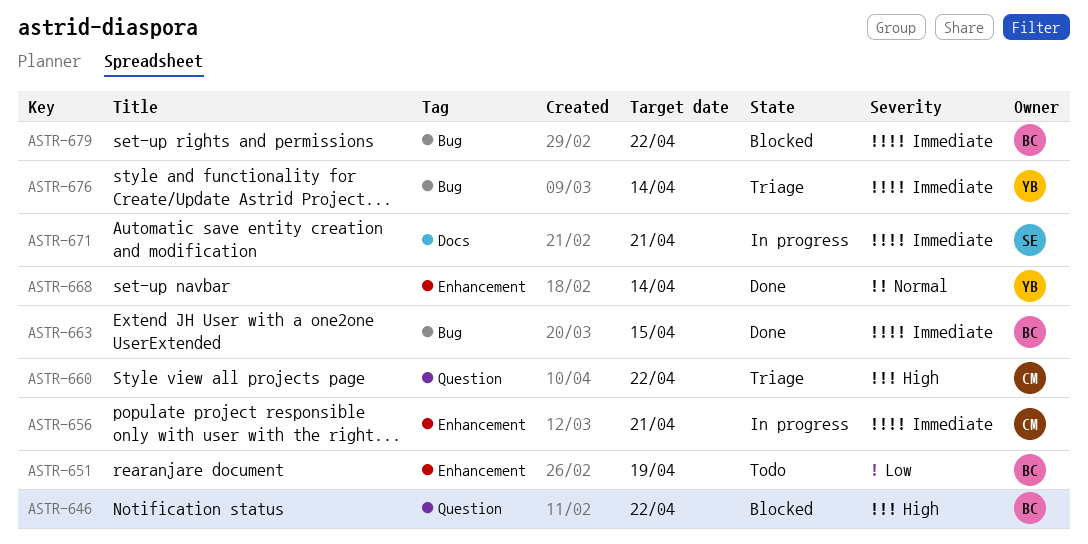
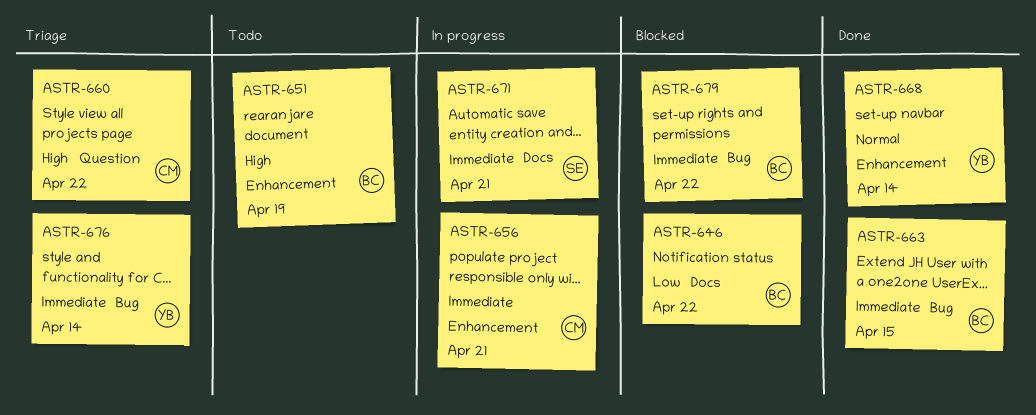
ASTR-646, priority: High -> Low
ASTR-646, label: Question -> Docs
ASTR-651, priority: Low -> High

